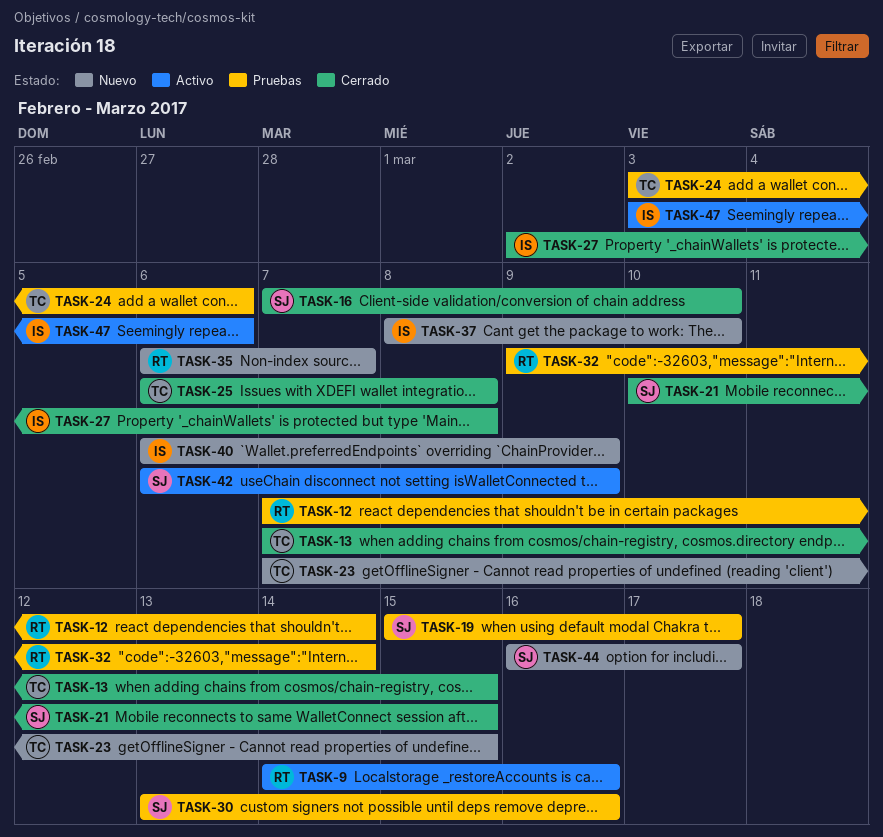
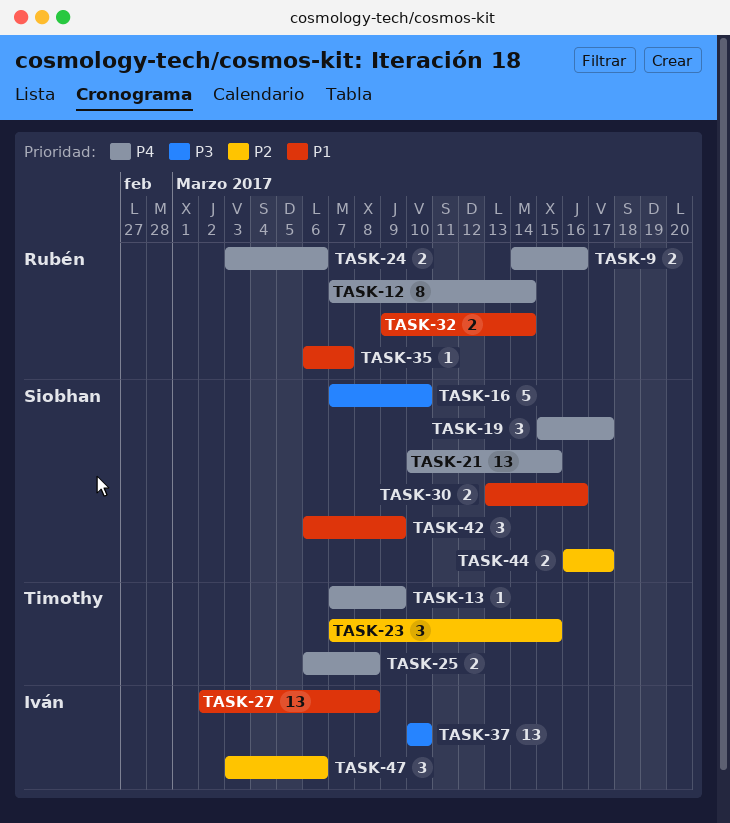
TASK-13, due: Mar 15 -> Mar 9
TASK-24, owner: Timothy -> Rubén
TASK-37, start: Mar 8 -> Mar 10
TASK-40: present -> none

